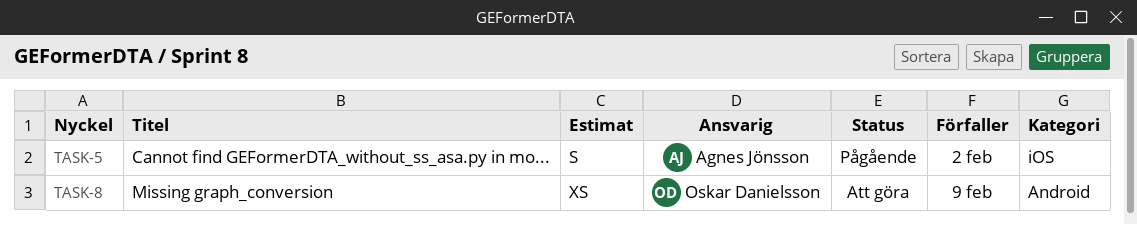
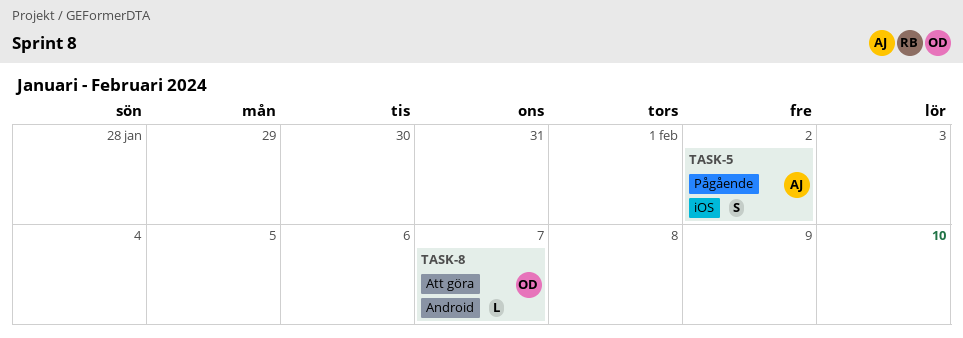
TASK-8, estimate: XS -> L
TASK-8, due: Feb 9 -> Feb 7

